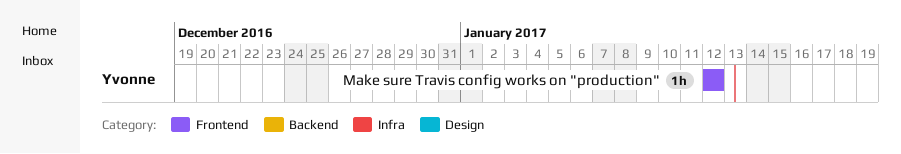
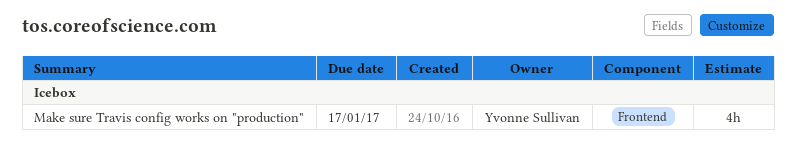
Make sure Travis config works on "production", estimate: 1h -> 4h
Make sure Travis config works on "production", due: Jan 12 -> Jan 17

